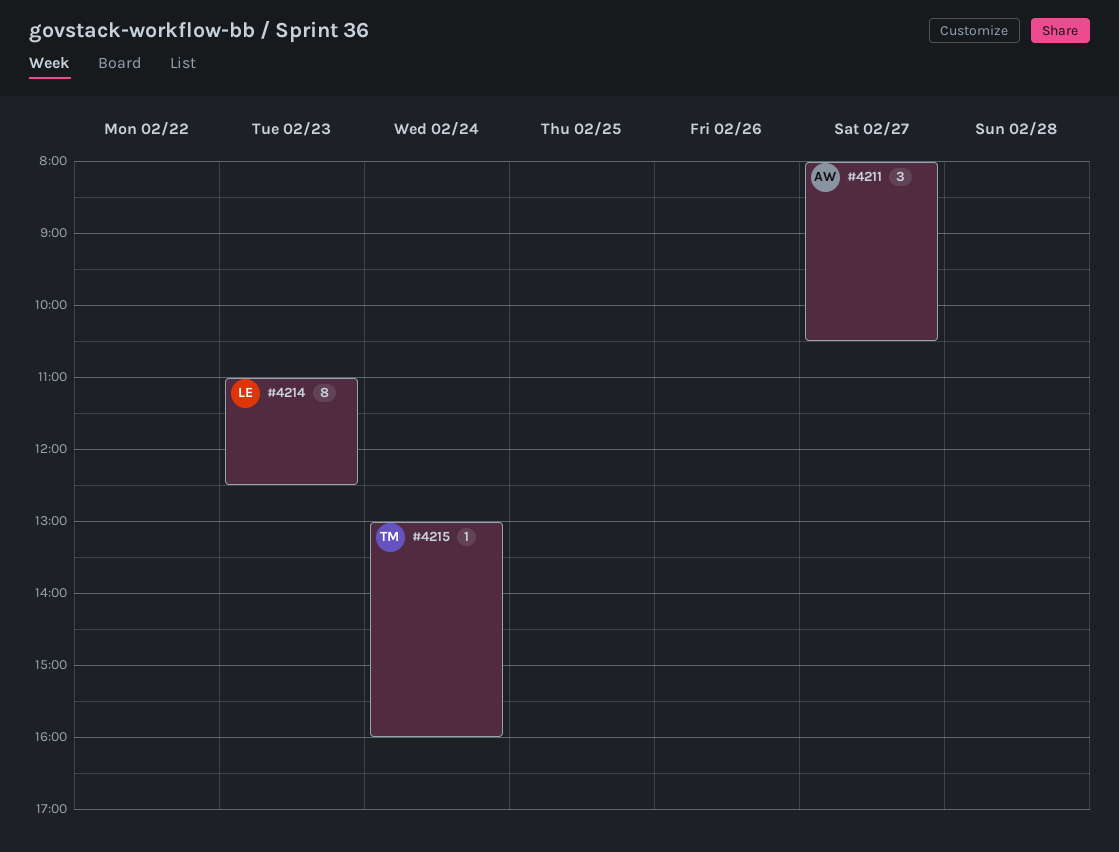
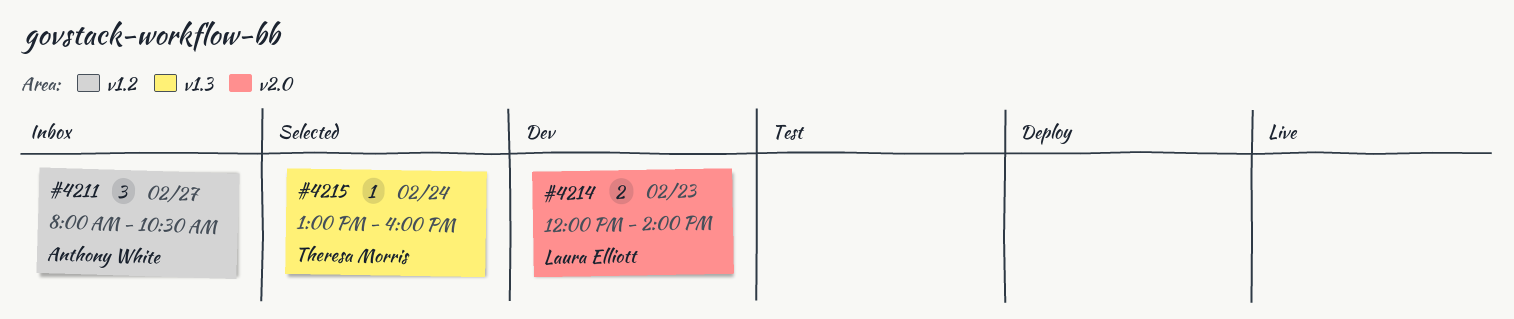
#4214, estimate: 8 -> 2
#4214, begins: 11:00 -> 12:00
#4214, ends: 12:30 -> 14:00

